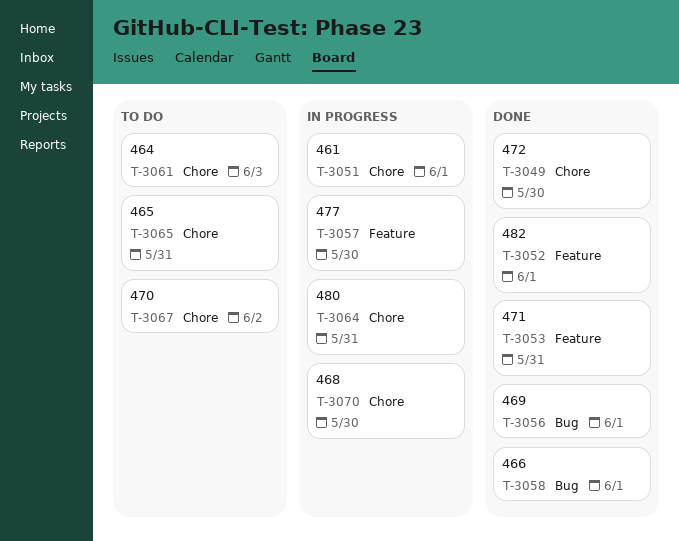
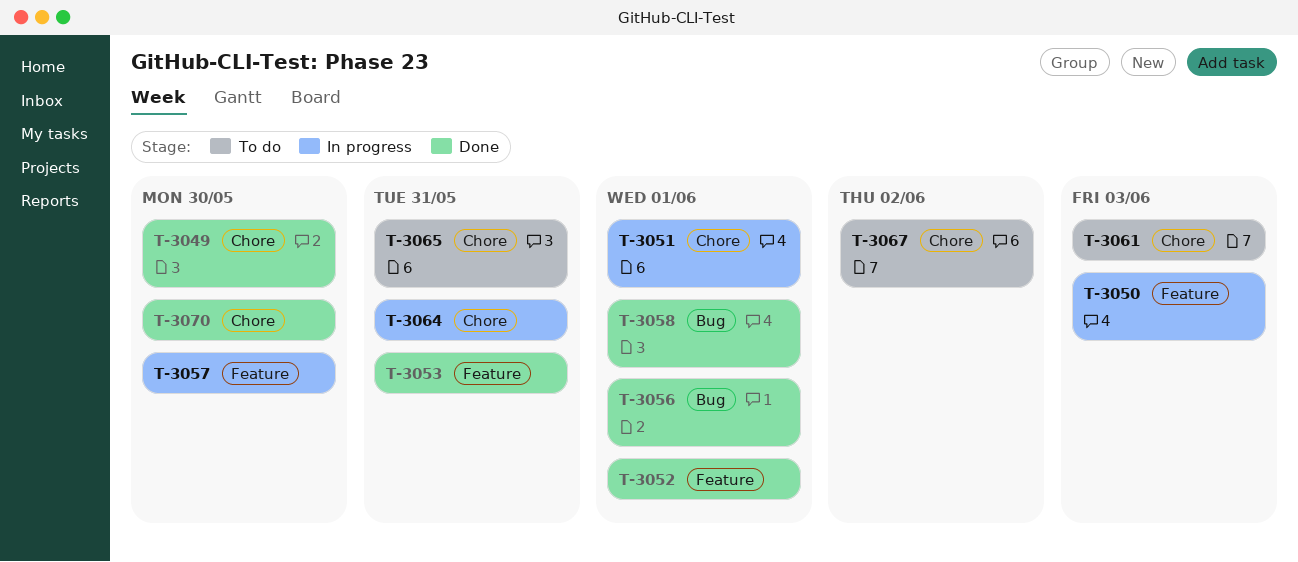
T-3050: none -> present
T-3070, status: In progress -> Done

